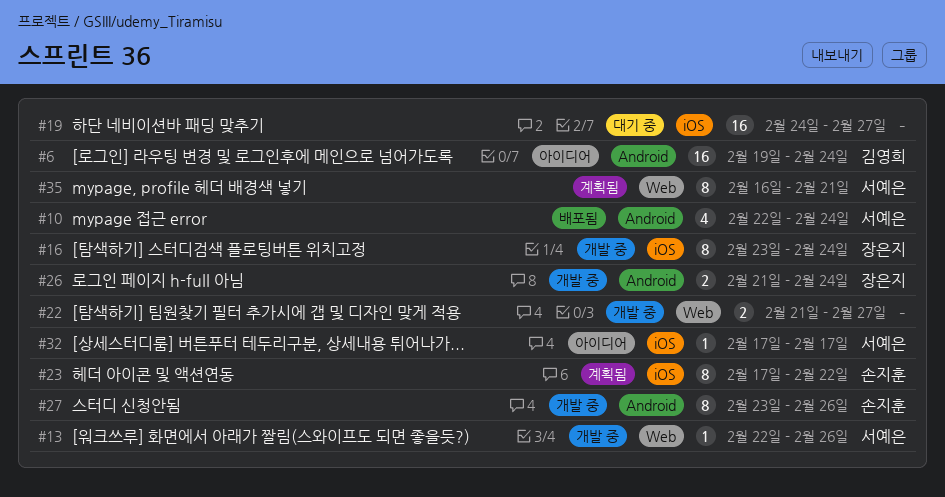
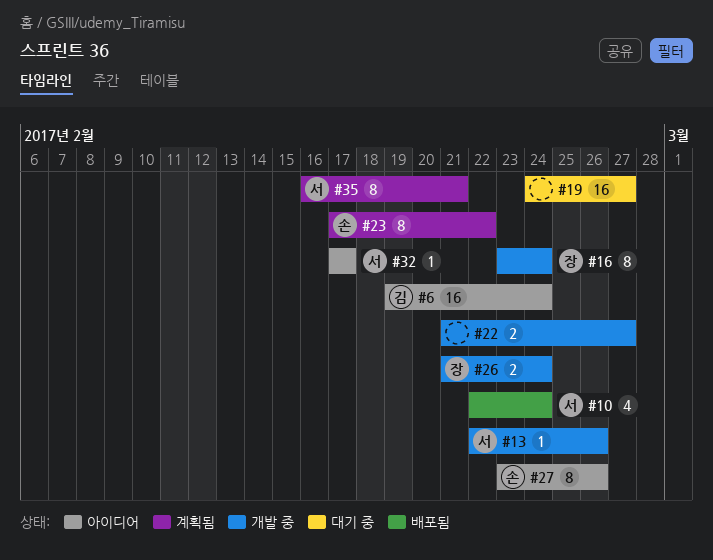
#27, status: 개발 중 -> 아이디어

